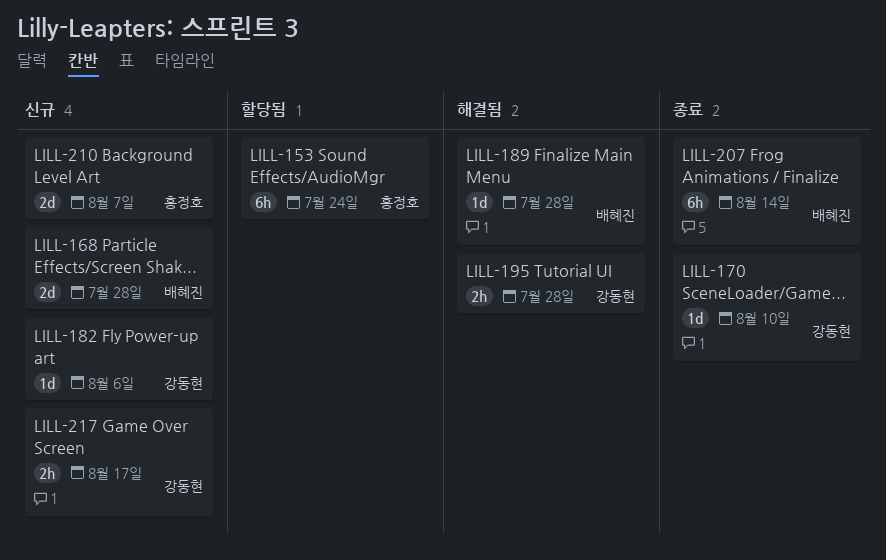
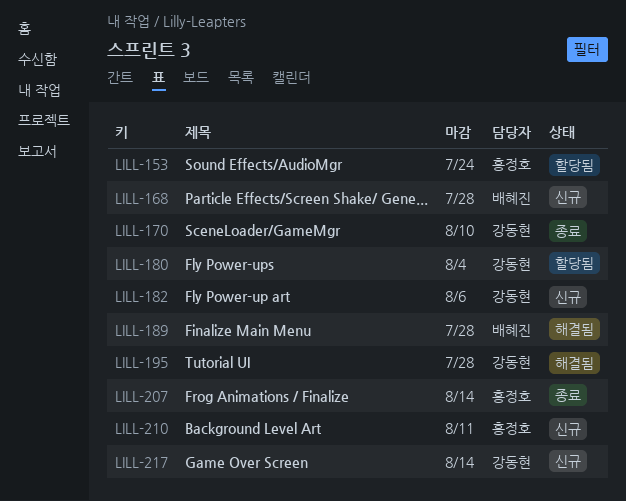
LILL-180: none -> present
LILL-207, owner: 배혜진 -> 홍정호
LILL-210, due: Aug 7 -> Aug 11
LILL-217, due: Aug 17 -> Aug 14

